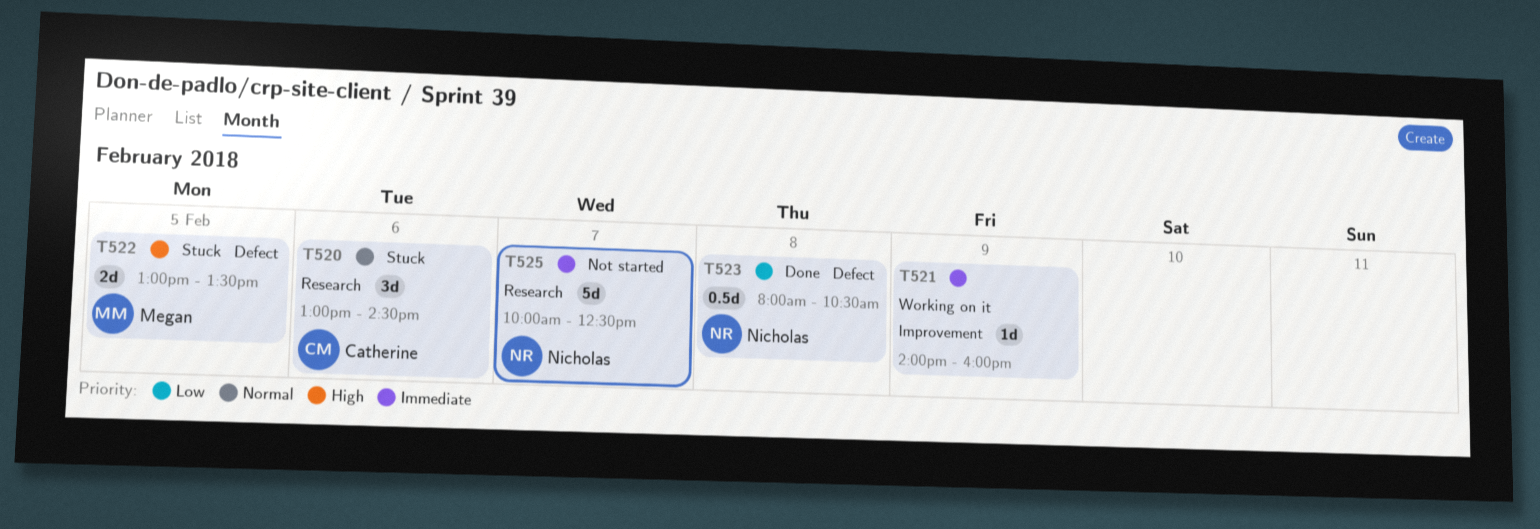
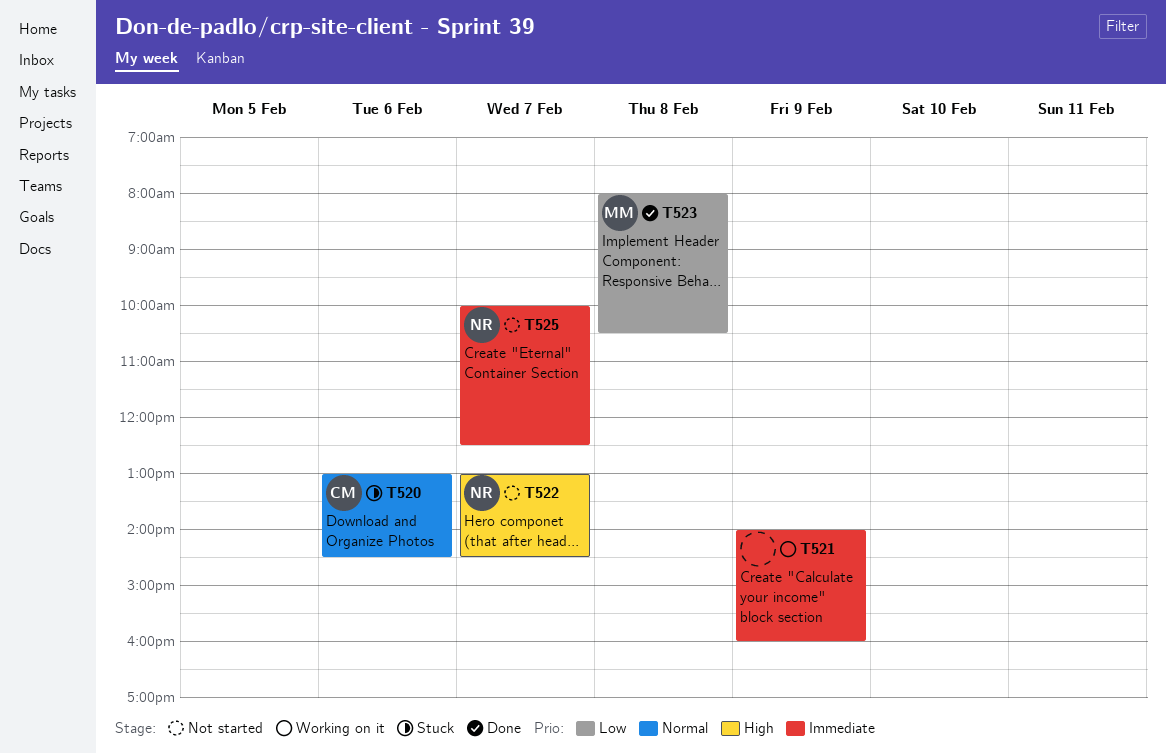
T522, status: Stuck -> Not started
T522, owner: Megan -> Nicholas
T522, day: Feb 5 -> Feb 7
T522, ends: 13:30 -> 14:30
T523, owner: Nicholas -> Megan

